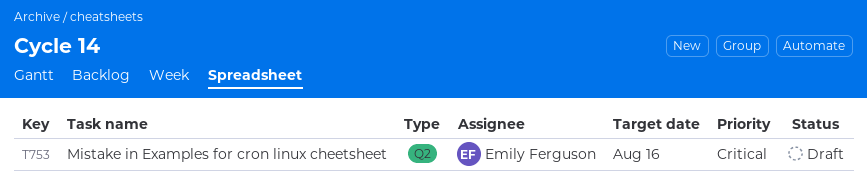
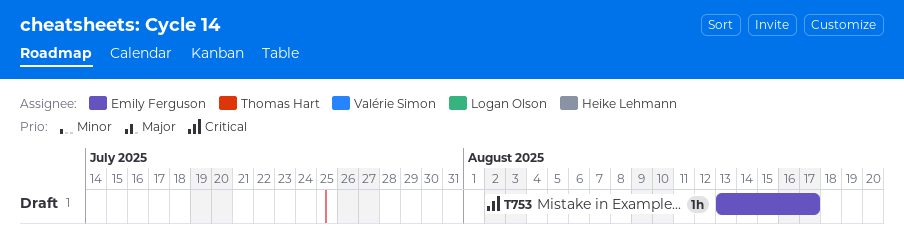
T753, due: Aug 16 -> Aug 17

